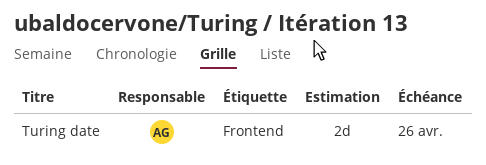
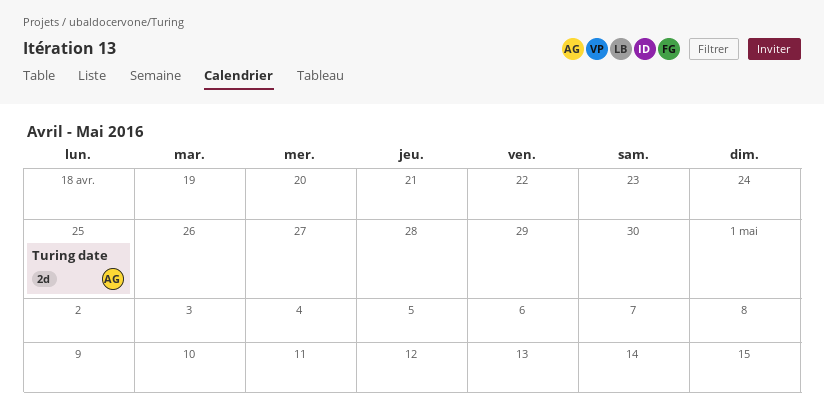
Turing date, due: Apr 26 -> Apr 25

